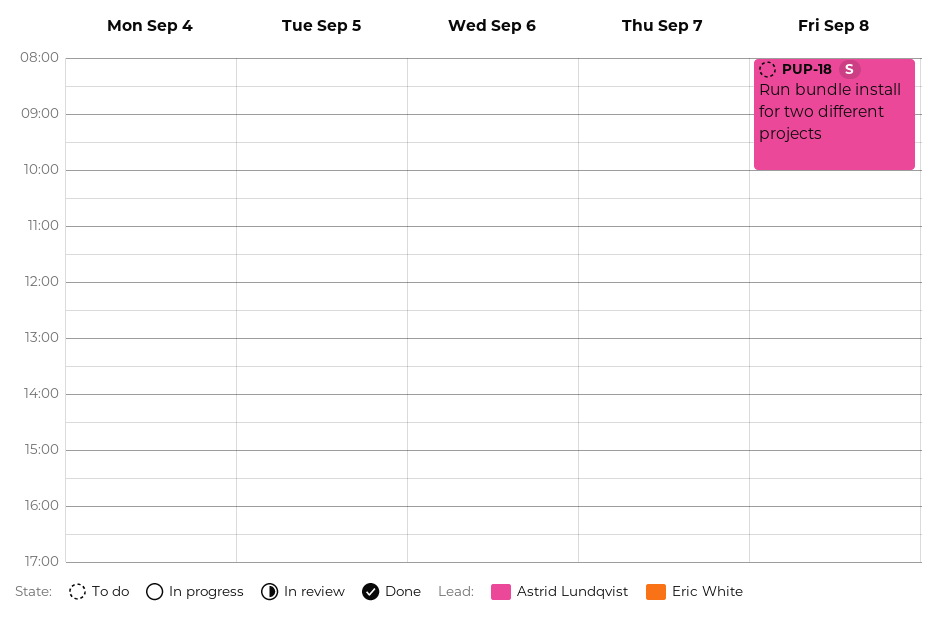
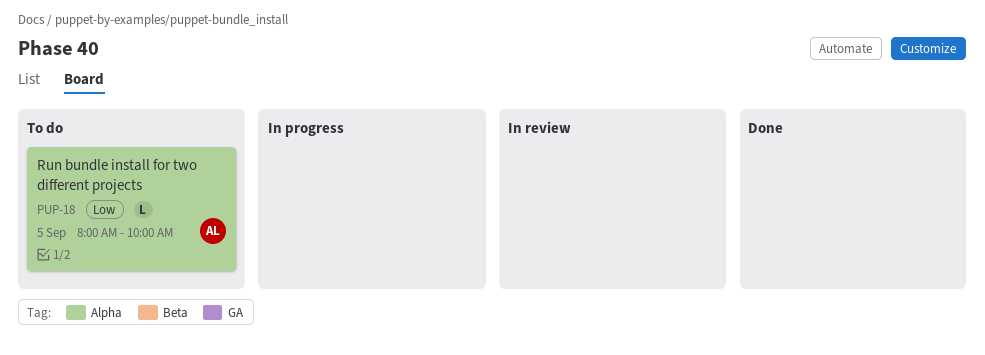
PUP-18, estimate: S -> L
PUP-18, day: Sep 8 -> Sep 5

